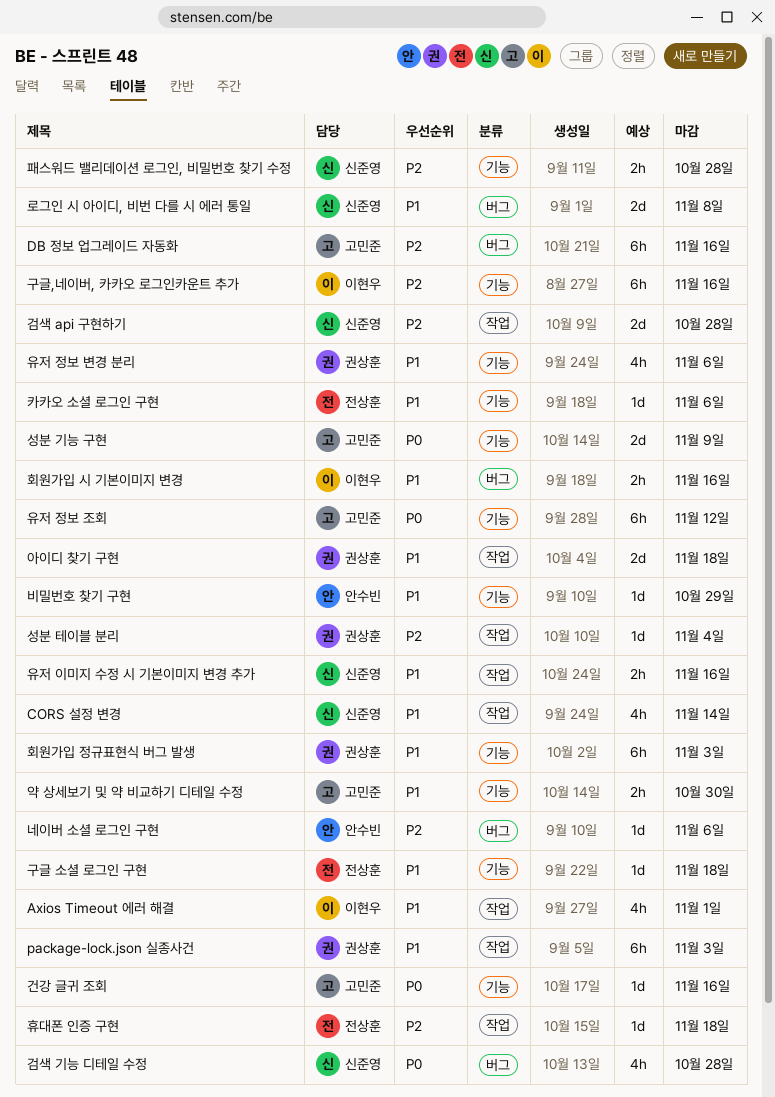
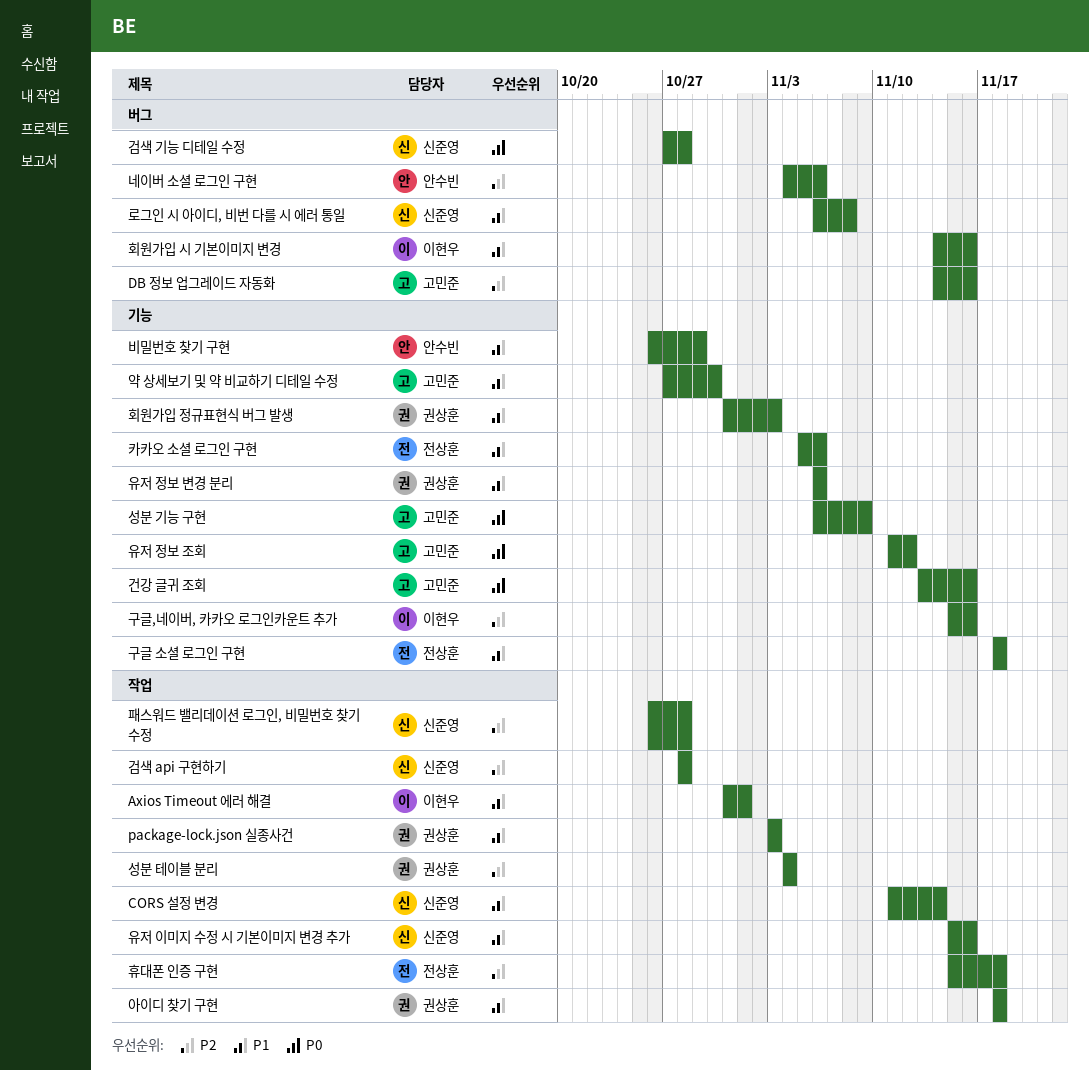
패스워드 밸리데이션 로그인, 비밀번호 찾기 수정, label: 기능 -> 작업

